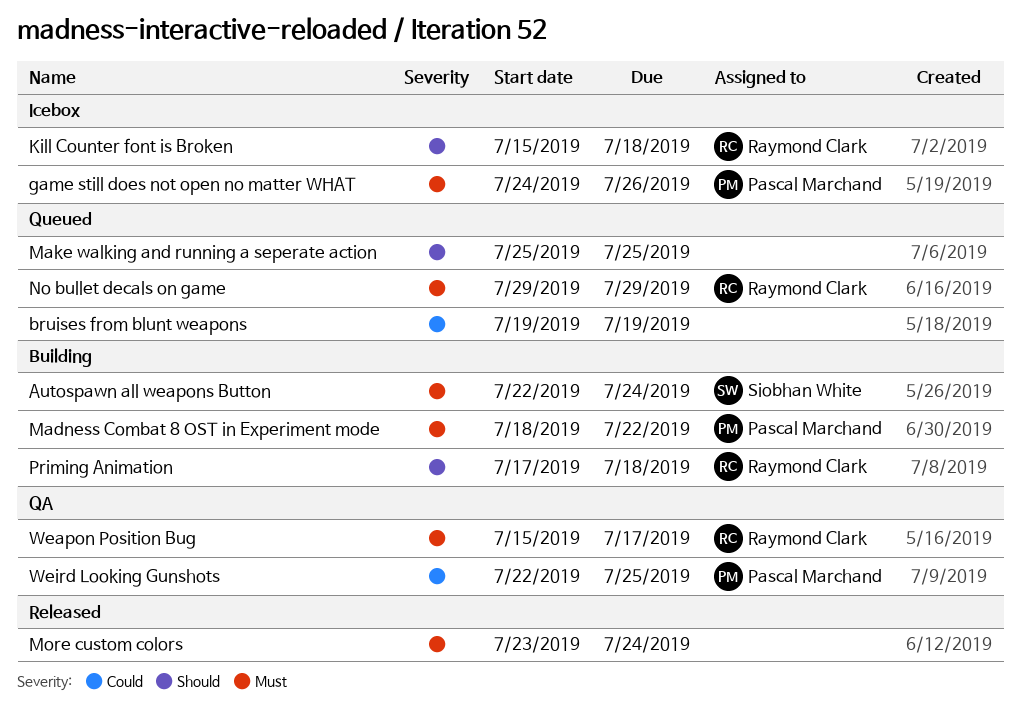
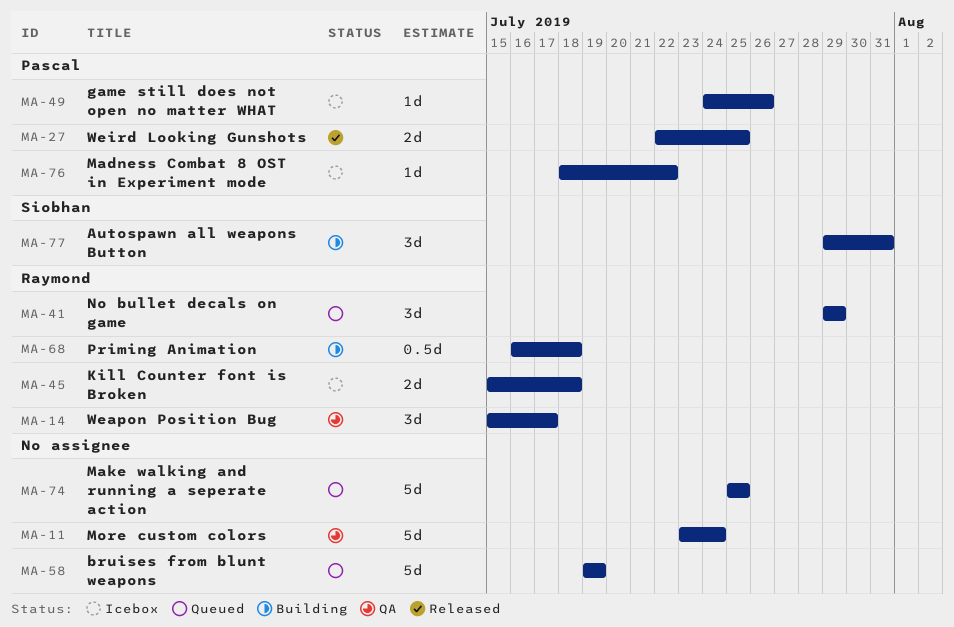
Autospawn all weapons Button, start: Jul 22 -> Jul 29
Autospawn all weapons Button, due: Jul 24 -> Jul 31
Madness Combat 8 OST in Experiment mode, status: Building -> Icebox
More custom colors, status: Released -> QA
Priming Animation, start: Jul 17 -> Jul 16
Weird Looking Gunshots, status: QA -> Released

